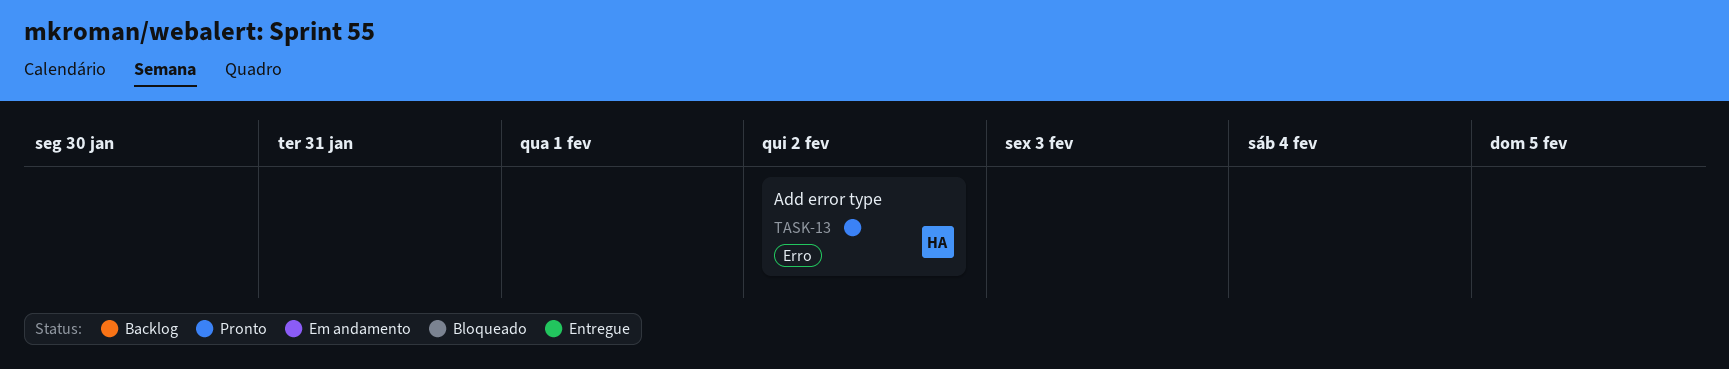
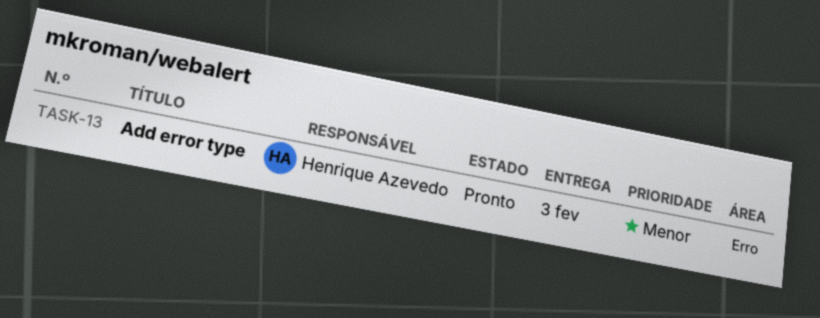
TASK-13, due: Feb 2 -> Feb 3

